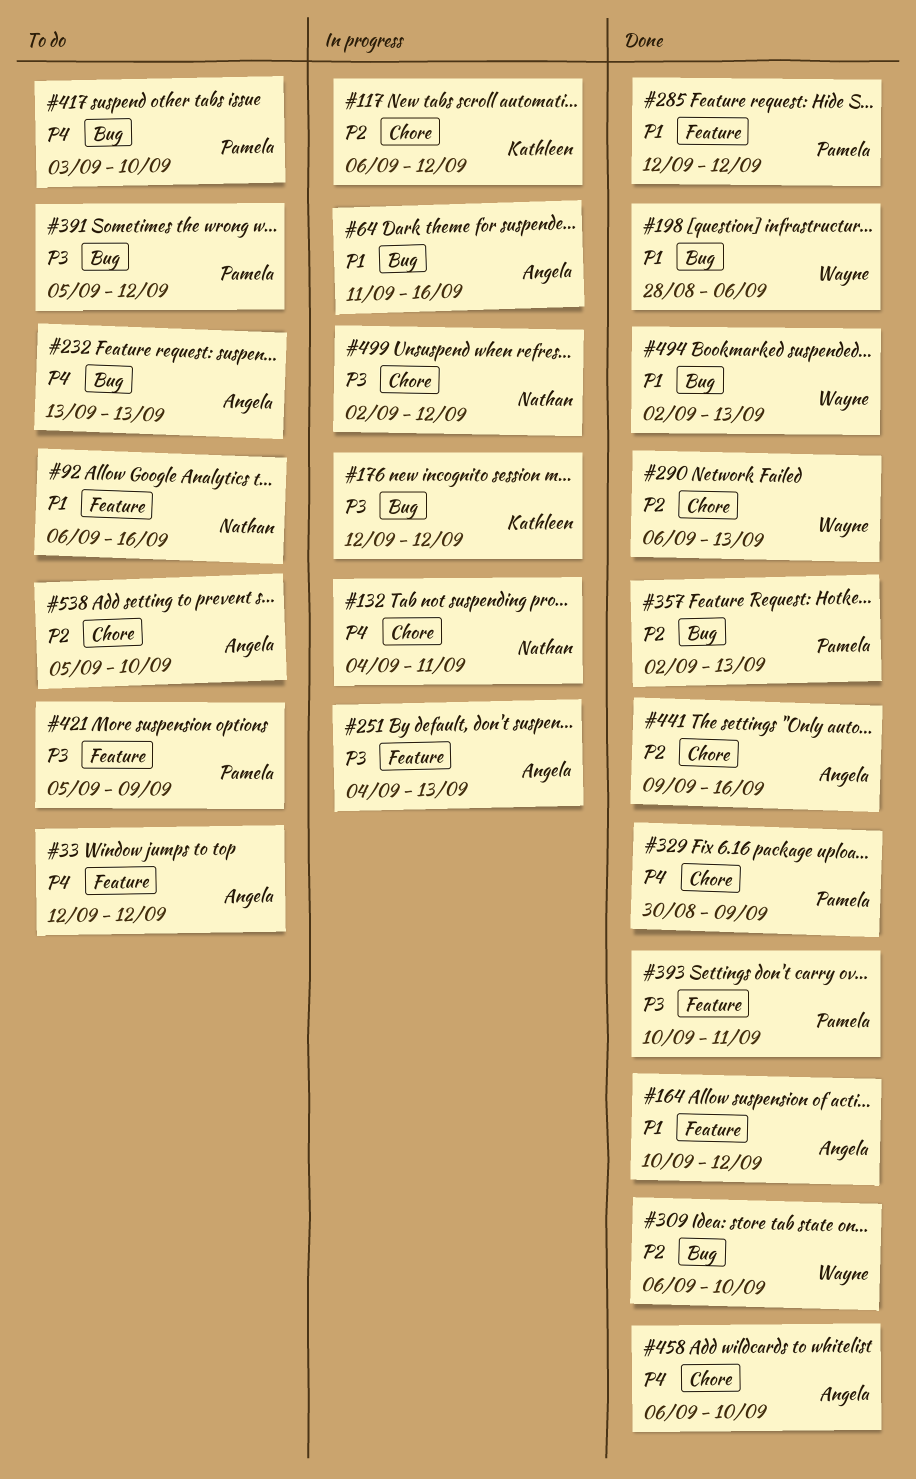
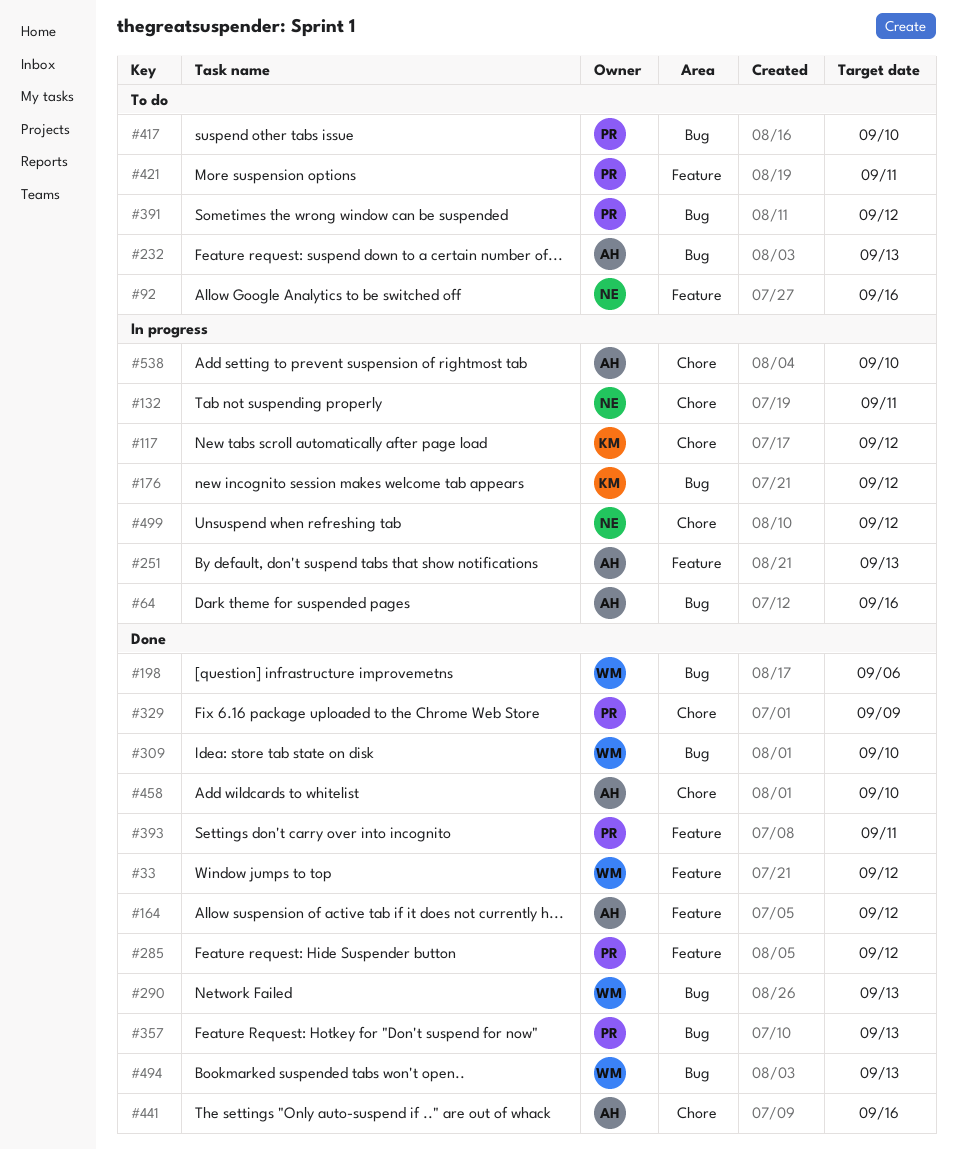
#33, status: To do -> Done
#33, owner: Angela -> Wayne
#290, label: Chore -> Bug
#421, due: Sep 9 -> Sep 11
#538, status: To do -> In progress

